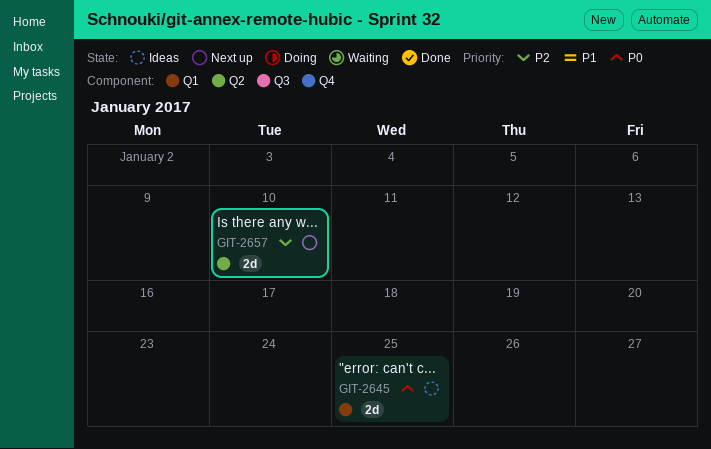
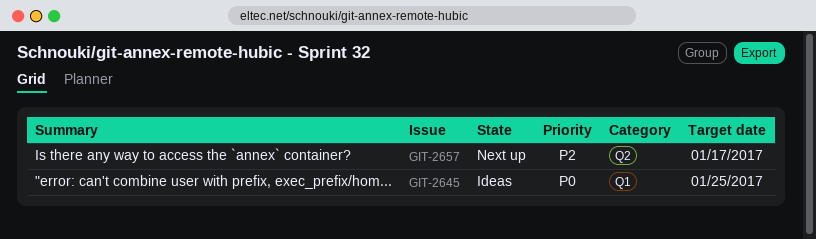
GIT-2657, due: Jan 10 -> Jan 17

